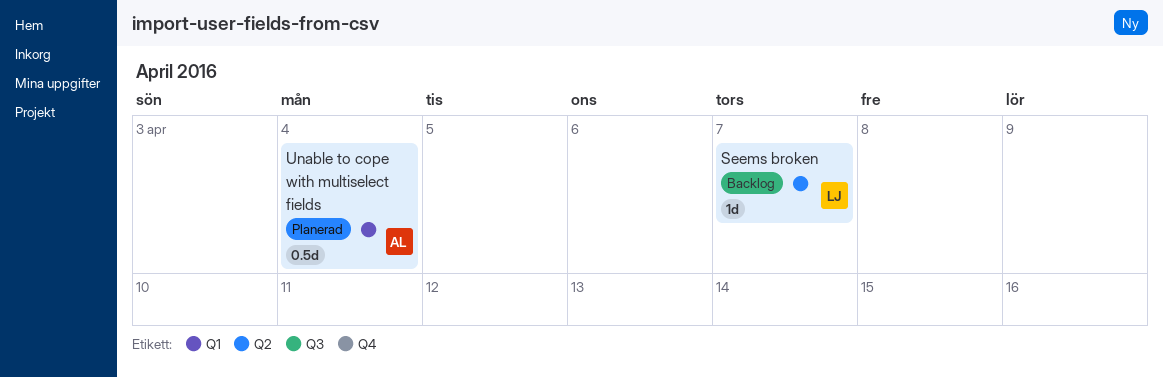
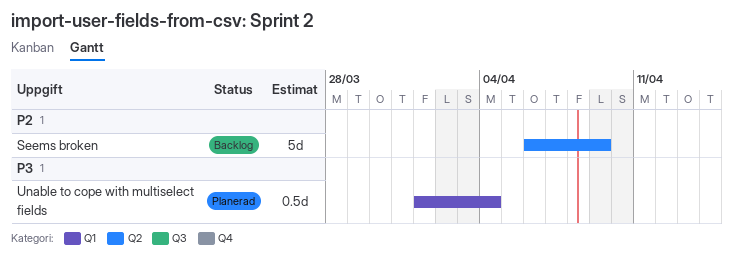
Seems broken, estimate: 1d -> 5d
Seems broken, due: Apr 7 -> Apr 9

